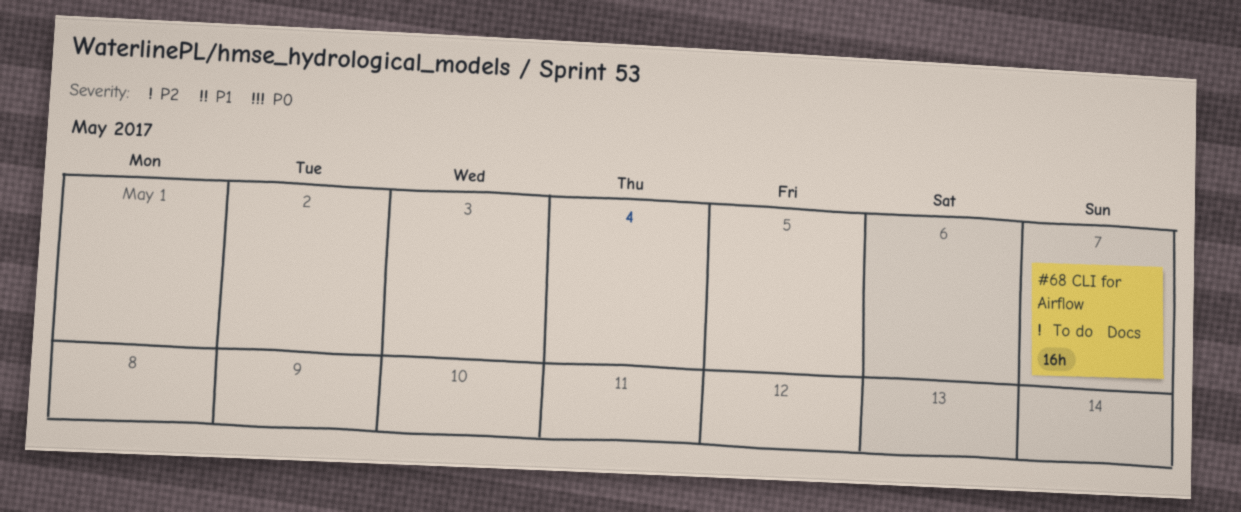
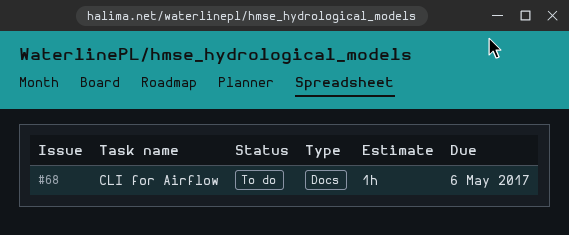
#68, estimate: 16h -> 1h
#68, due: May 7 -> May 6

